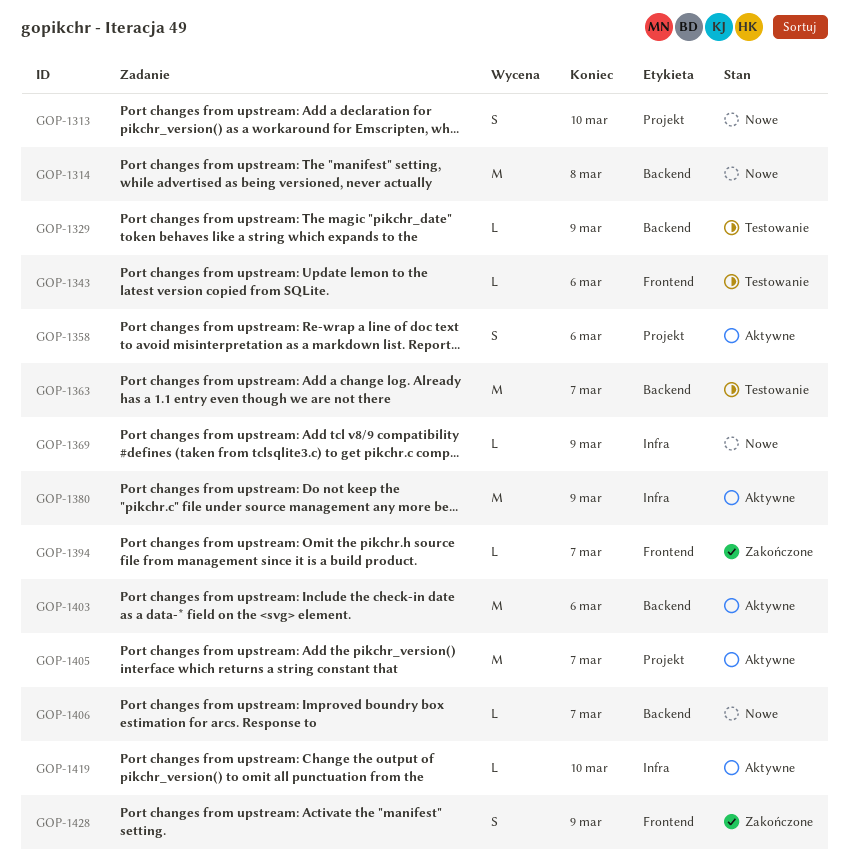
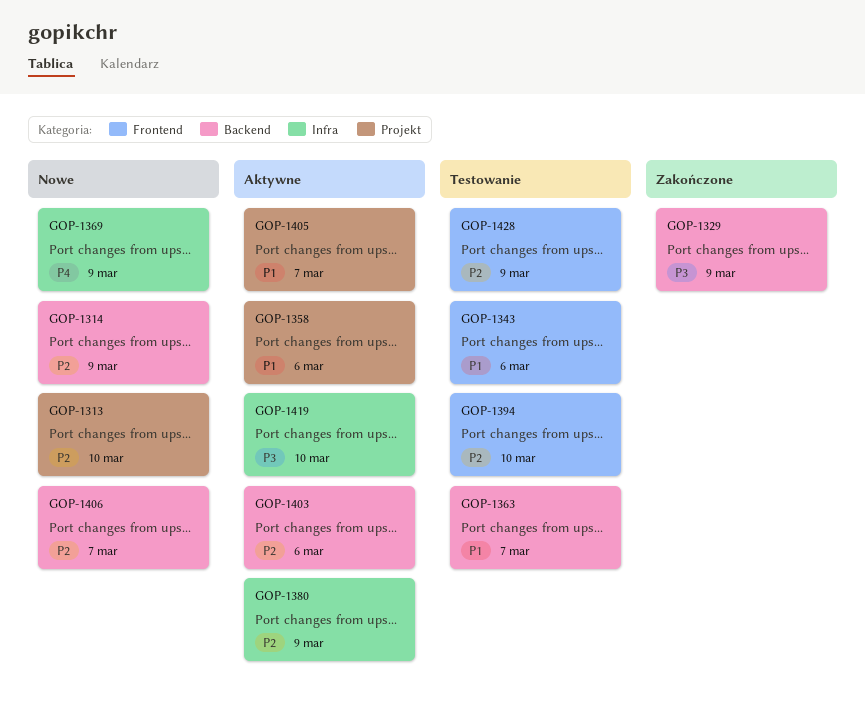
GOP-1314, due: Mar 8 -> Mar 9
GOP-1329, status: Testowanie -> Zakończone
GOP-1394, status: Zakończone -> Testowanie
GOP-1394, due: Mar 7 -> Mar 10
GOP-1428, status: Zakończone -> Testowanie

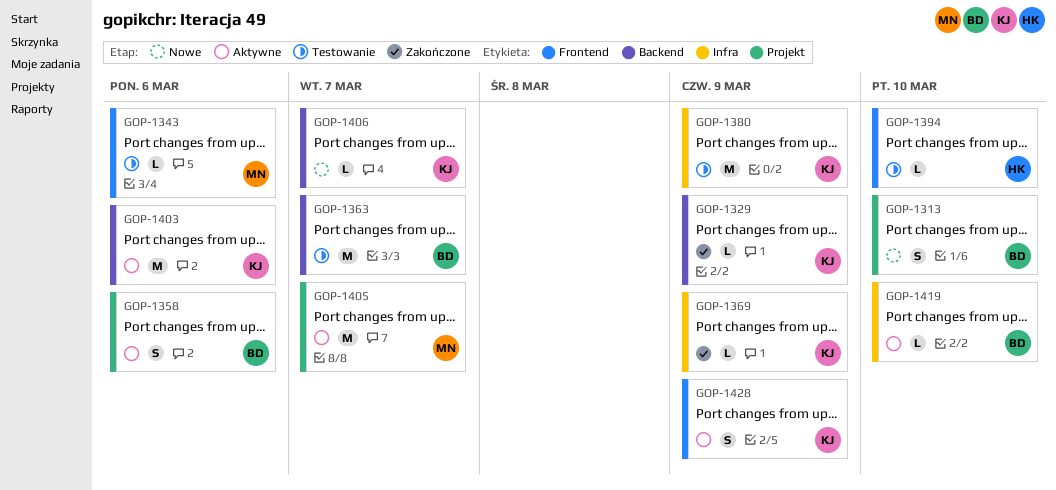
GOP-1314: present -> none
GOP-1369, status: Nowe -> Zakończone
GOP-1380, status: Aktywne -> Testowanie
GOP-1428, status: Testowanie -> Aktywne

